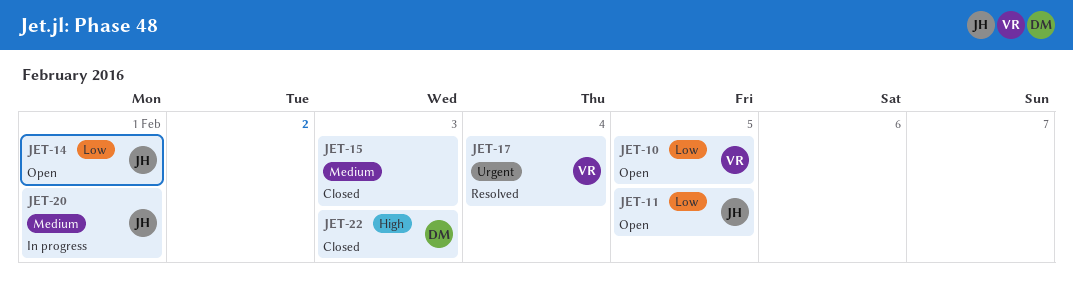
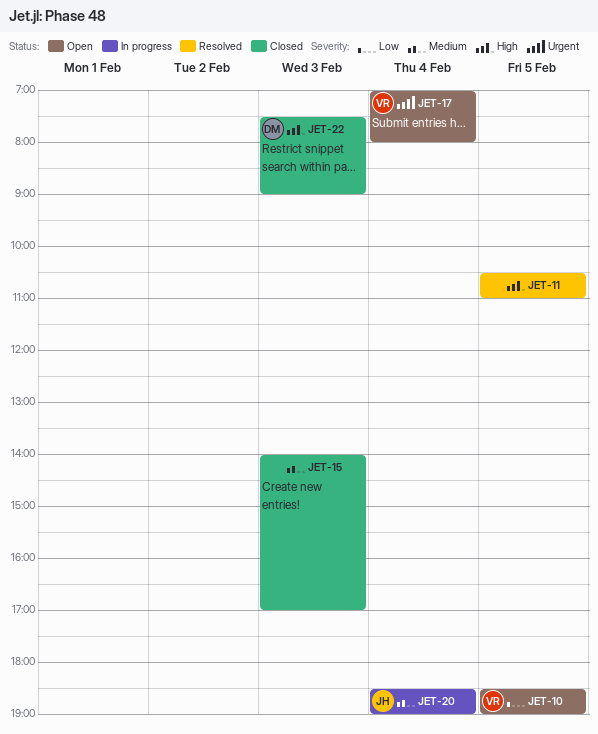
JET-11, status: Open -> Resolved
JET-11, owner: JH -> none
JET-11, priority: Low -> High
JET-14: present -> none
JET-17, status: Resolved -> Open
JET-20, day: Feb 1 -> Feb 4

